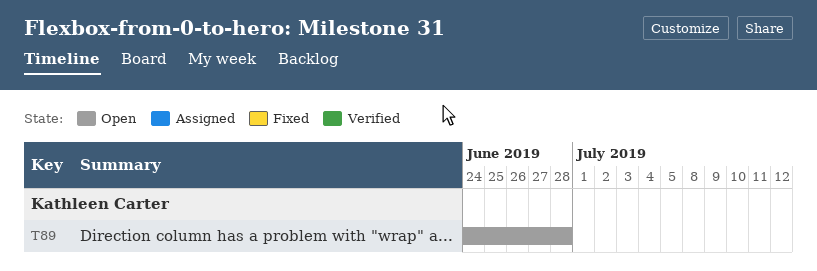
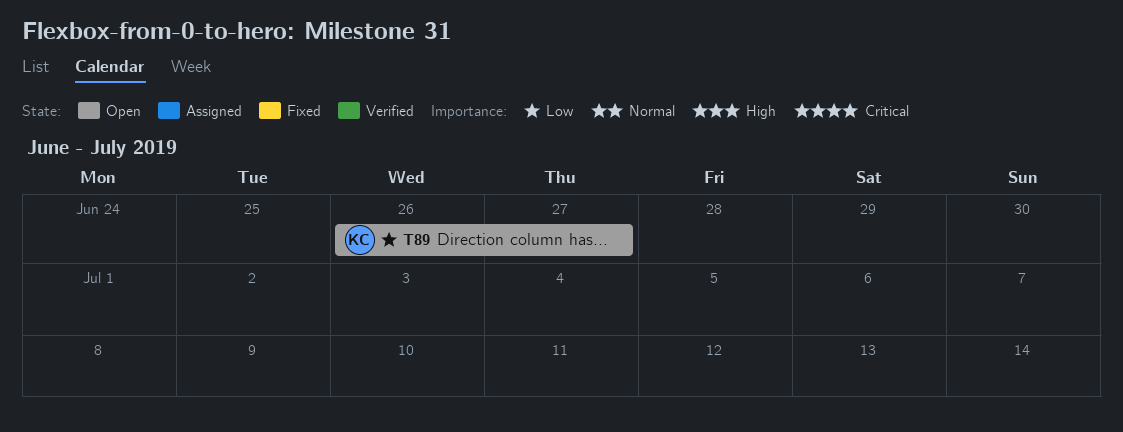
T89, start: Jun 24 -> Jun 26
T89, due: Jun 28 -> Jun 27

